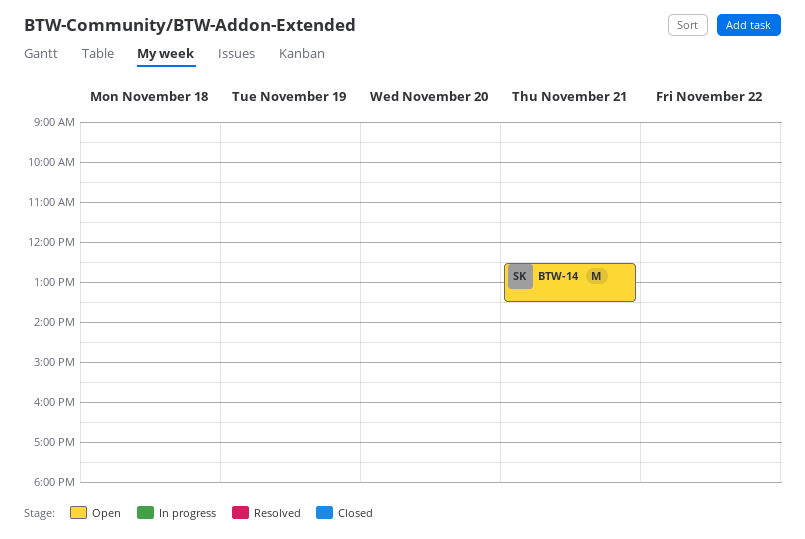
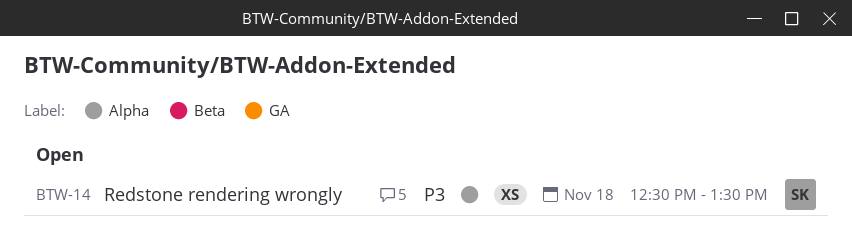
BTW-14, estimate: M -> XS
BTW-14, day: Nov 21 -> Nov 18

